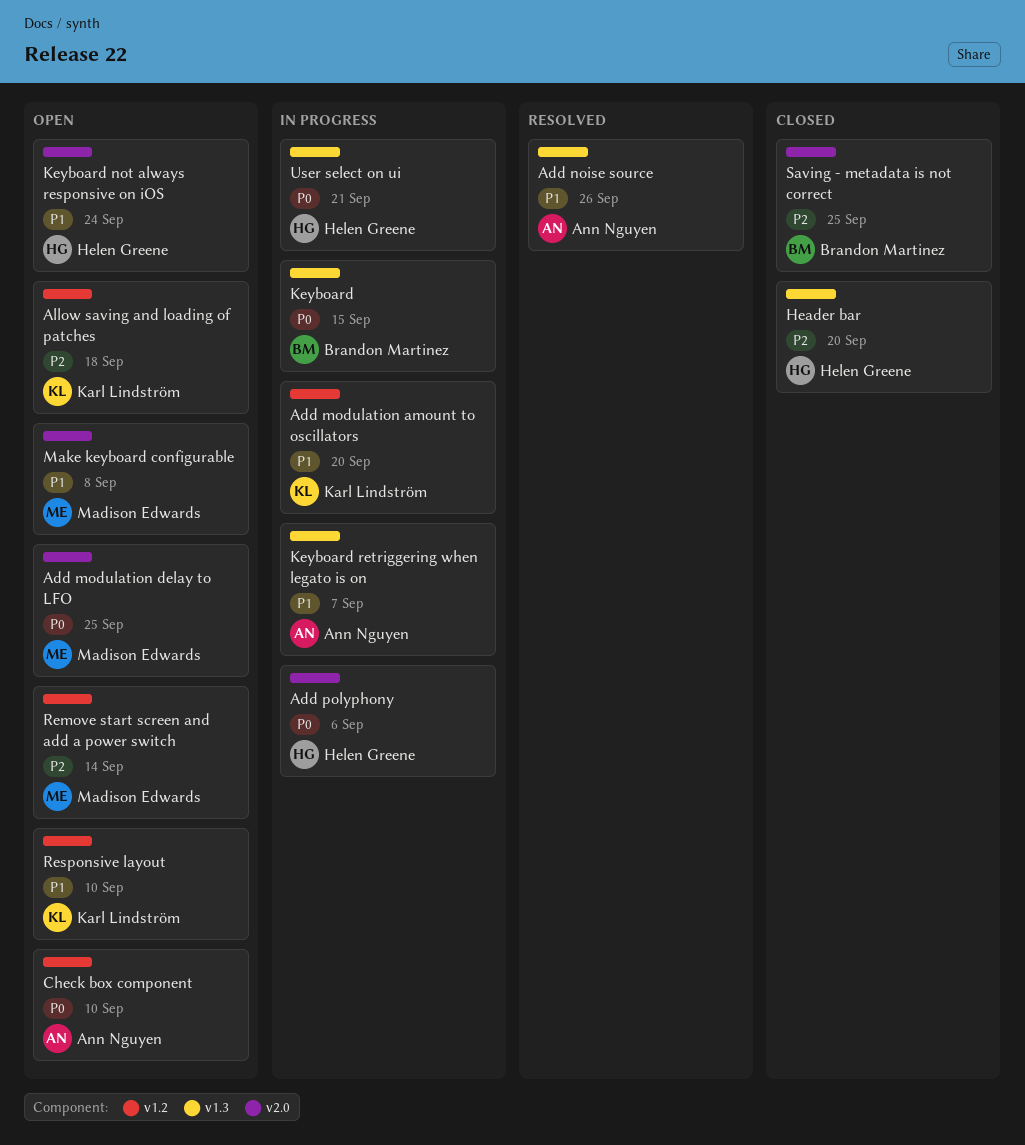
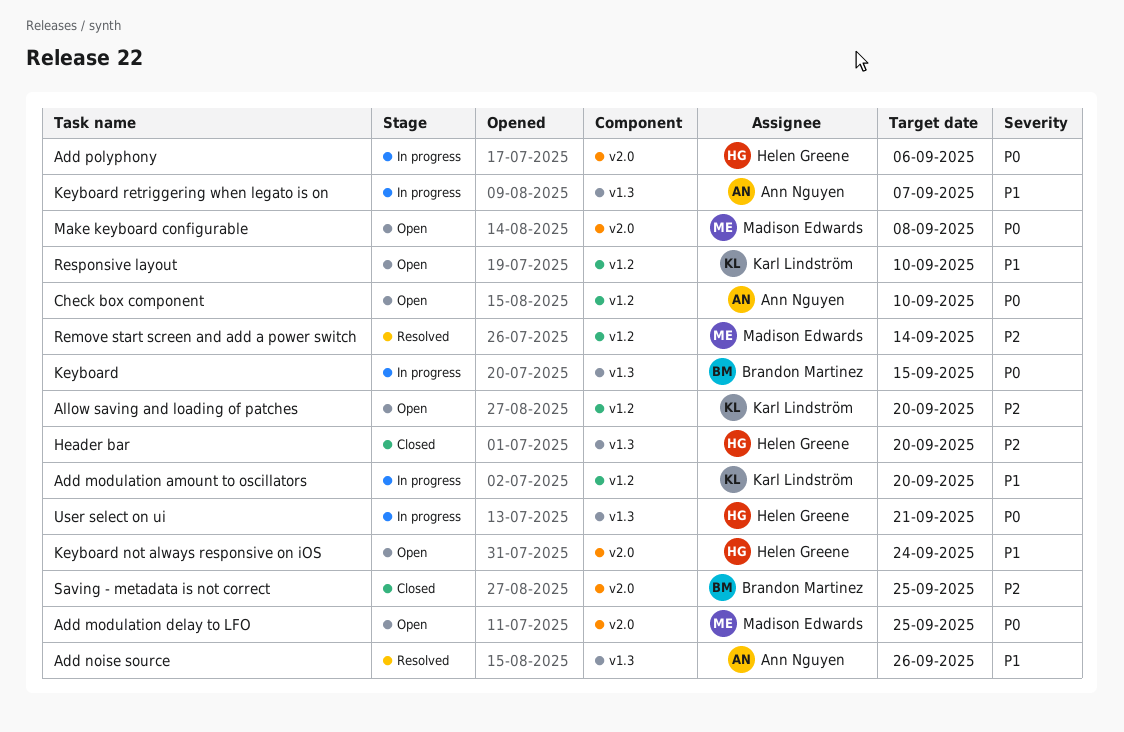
Allow saving and loading of patches, due: Sep 18 -> Sep 20
Make keyboard configurable, priority: P1 -> P0
Remove start screen and add a power switch, status: Open -> Resolved

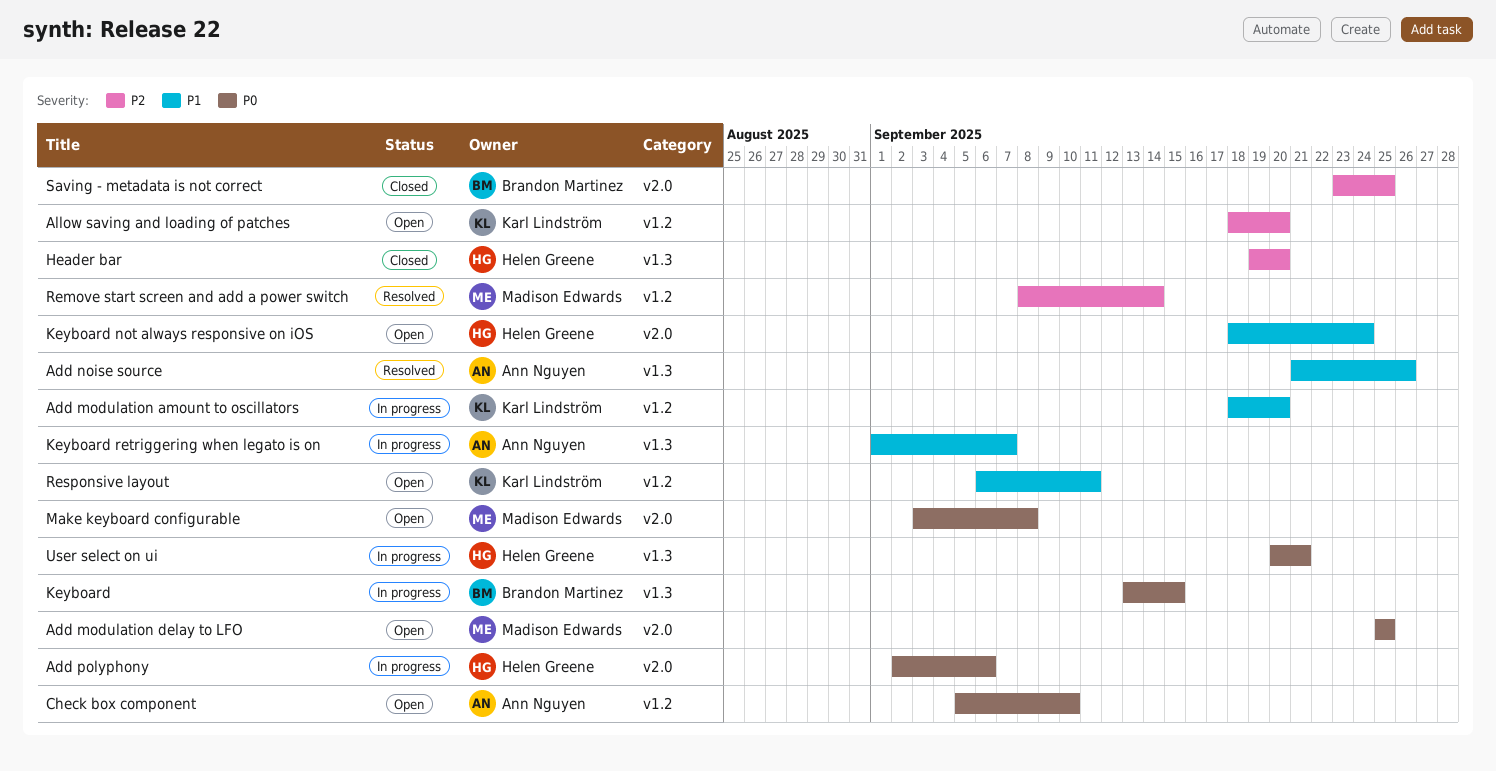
Responsive layout, due: Sep 10 -> Sep 11

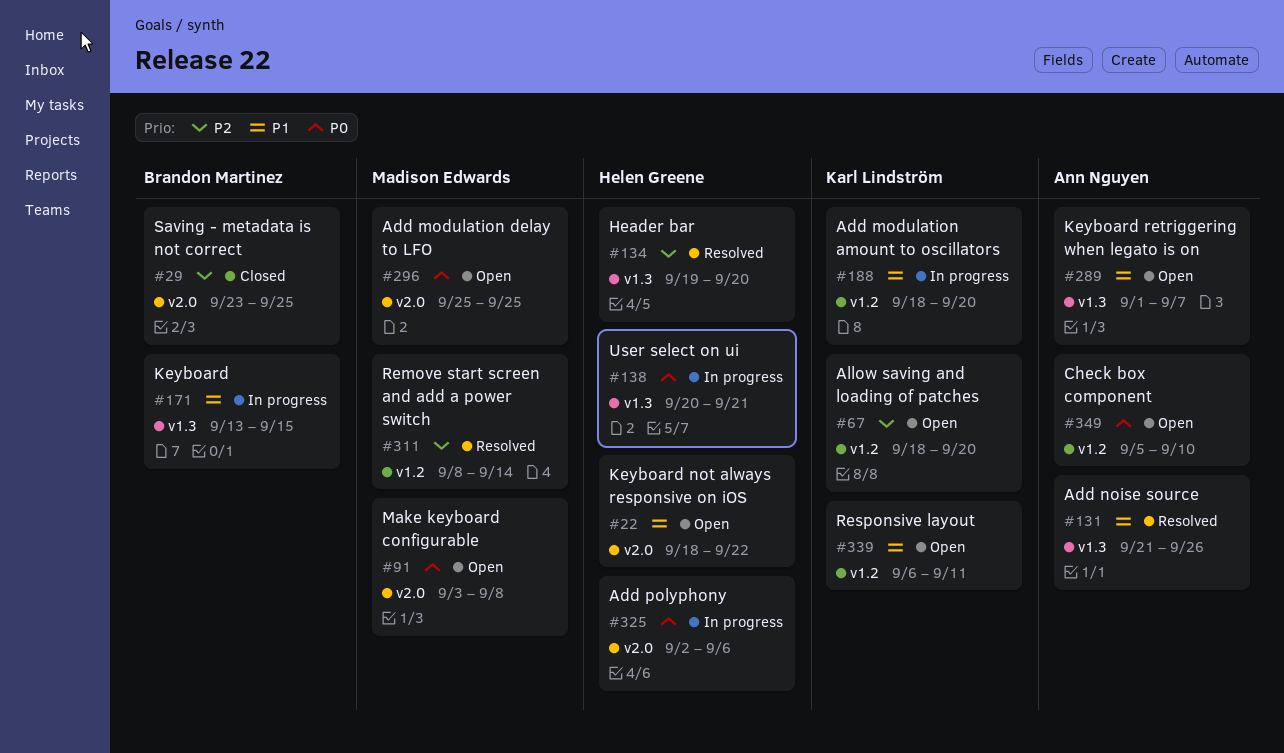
Header bar, status: Closed -> Resolved
Keyboard, priority: P0 -> P1
Keyboard not always responsive on iOS, due: Sep 24 -> Sep 22
Keyboard retriggering when legato is on, status: In progress -> Open

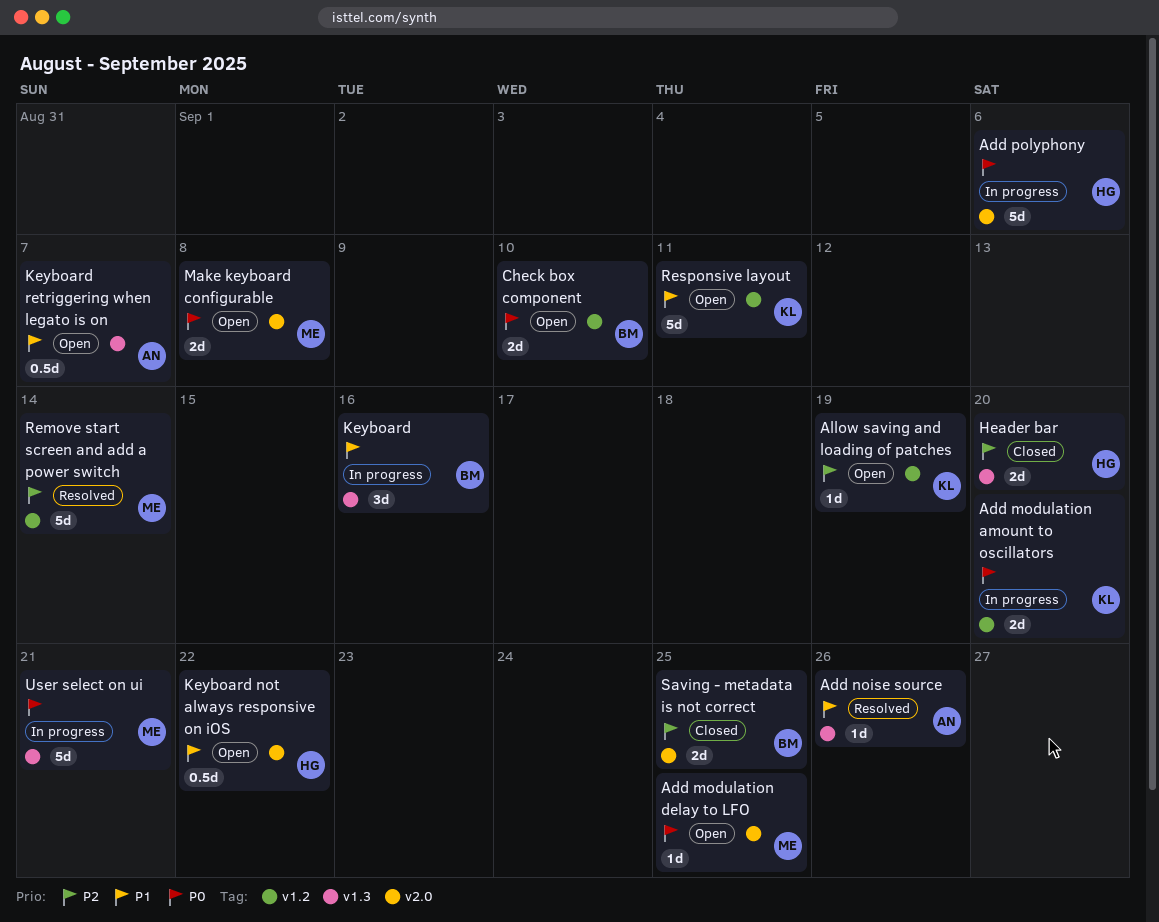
Add modulation amount to oscillators, priority: P1 -> P0
Allow saving and loading of patches, due: Sep 20 -> Sep 19
Check box component, owner: Ann Nguyen -> Brandon Martinez
Header bar, status: Resolved -> Closed
Keyboard, due: Sep 15 -> Sep 16
User select on ui, owner: Helen Greene -> Madison Edwards

